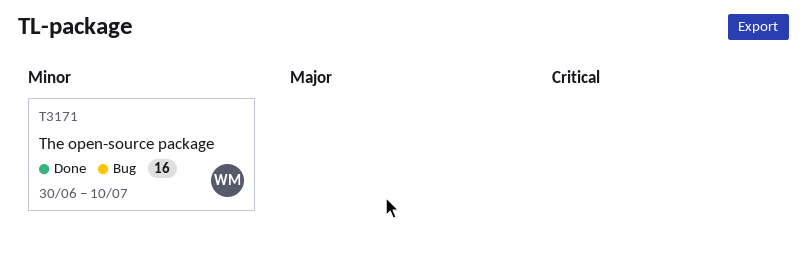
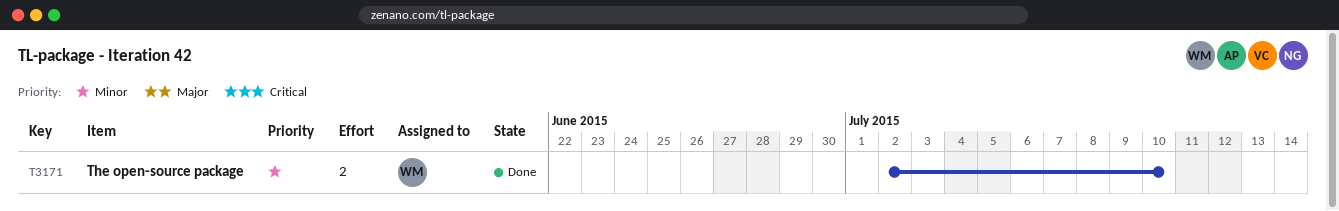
T3171, estimate: 16 -> 2
T3171, start: Jun 30 -> Jul 2

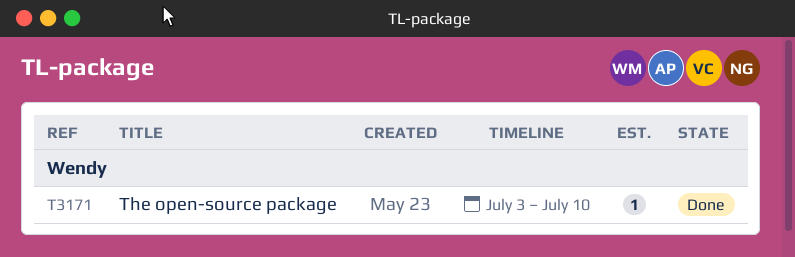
T3171, estimate: 2 -> 1
T3171, start: Jul 2 -> Jul 3

